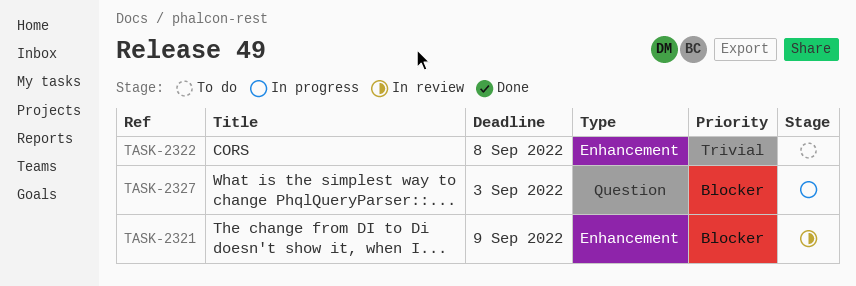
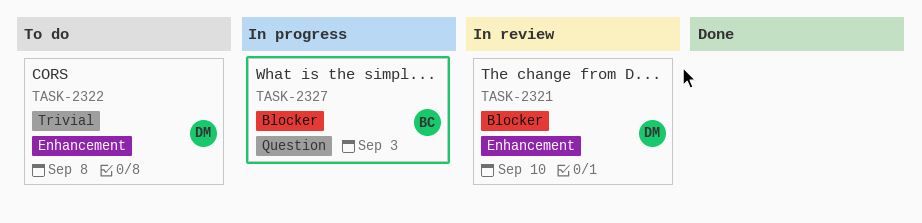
TASK-2321, due: Sep 9 -> Sep 10

